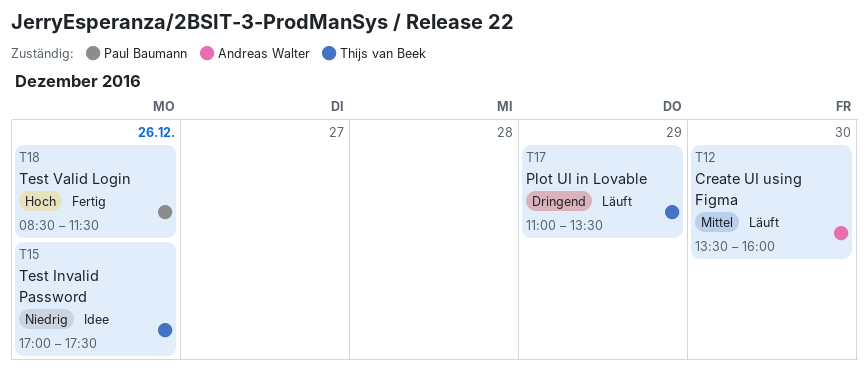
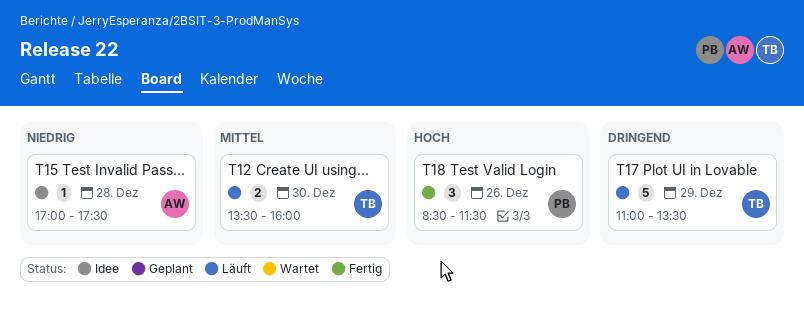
T12, owner: Andreas Walter -> Thijs van Beek
T15, owner: Thijs van Beek -> Andreas Walter
T15, day: Dec 26 -> Dec 28

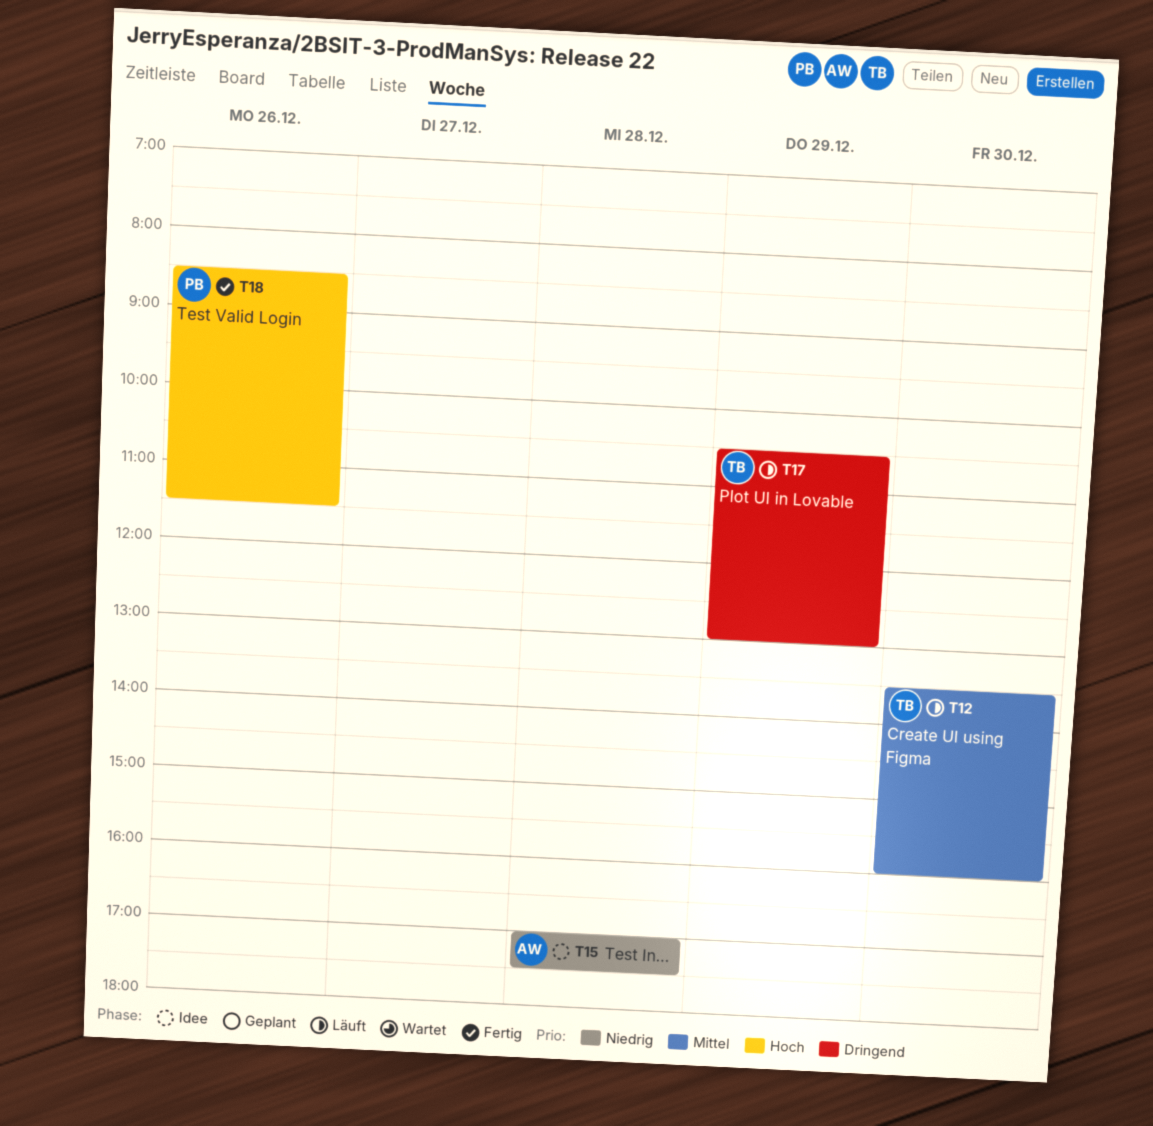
T17, begins: 11:00 -> 10:30
T17, ends: 13:30 -> 13:00

